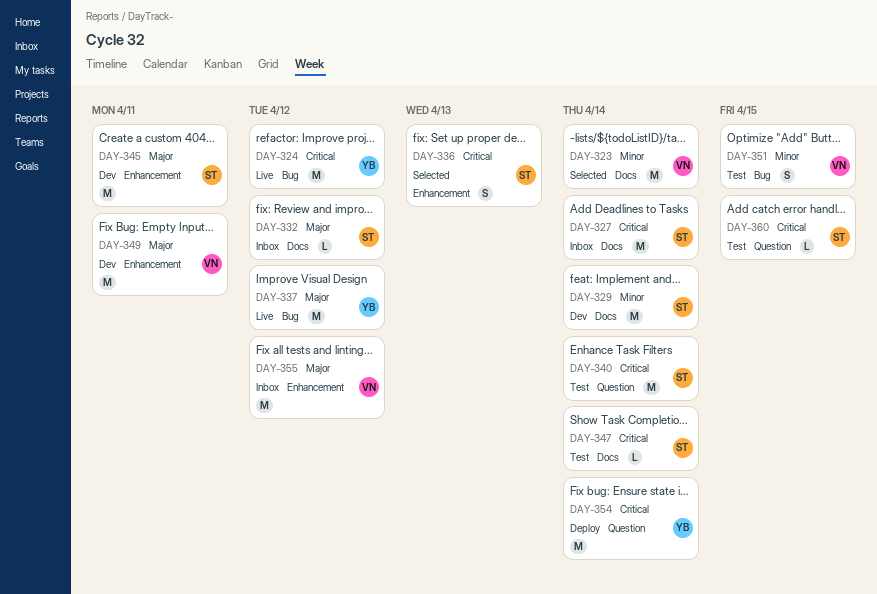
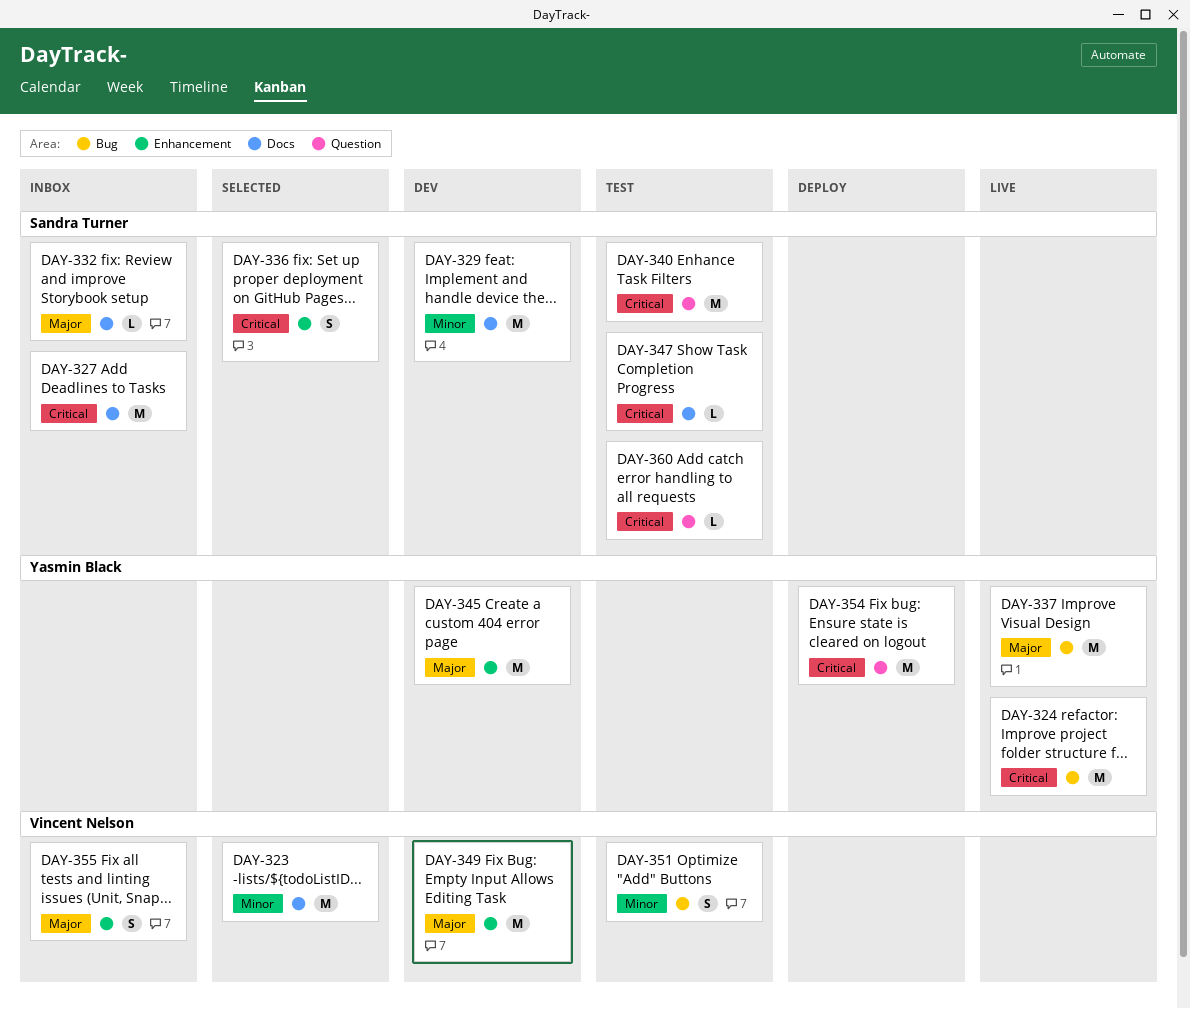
DAY-345, owner: Sandra Turner -> Yasmin Black
DAY-355, estimate: M -> S

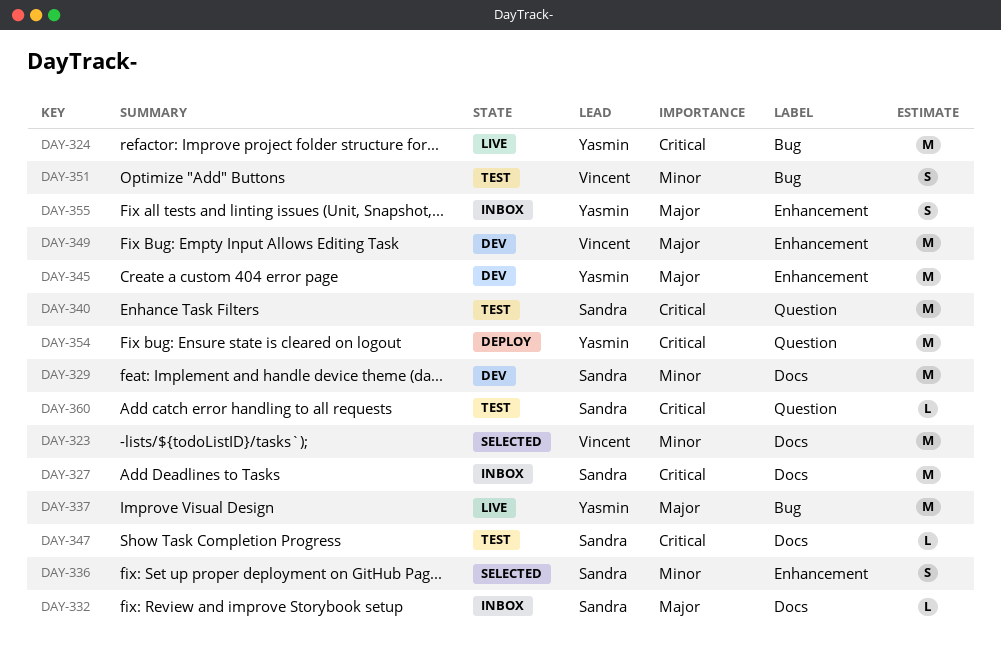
DAY-336, priority: Critical -> Minor
DAY-355, owner: Vincent Nelson -> Yasmin Black

